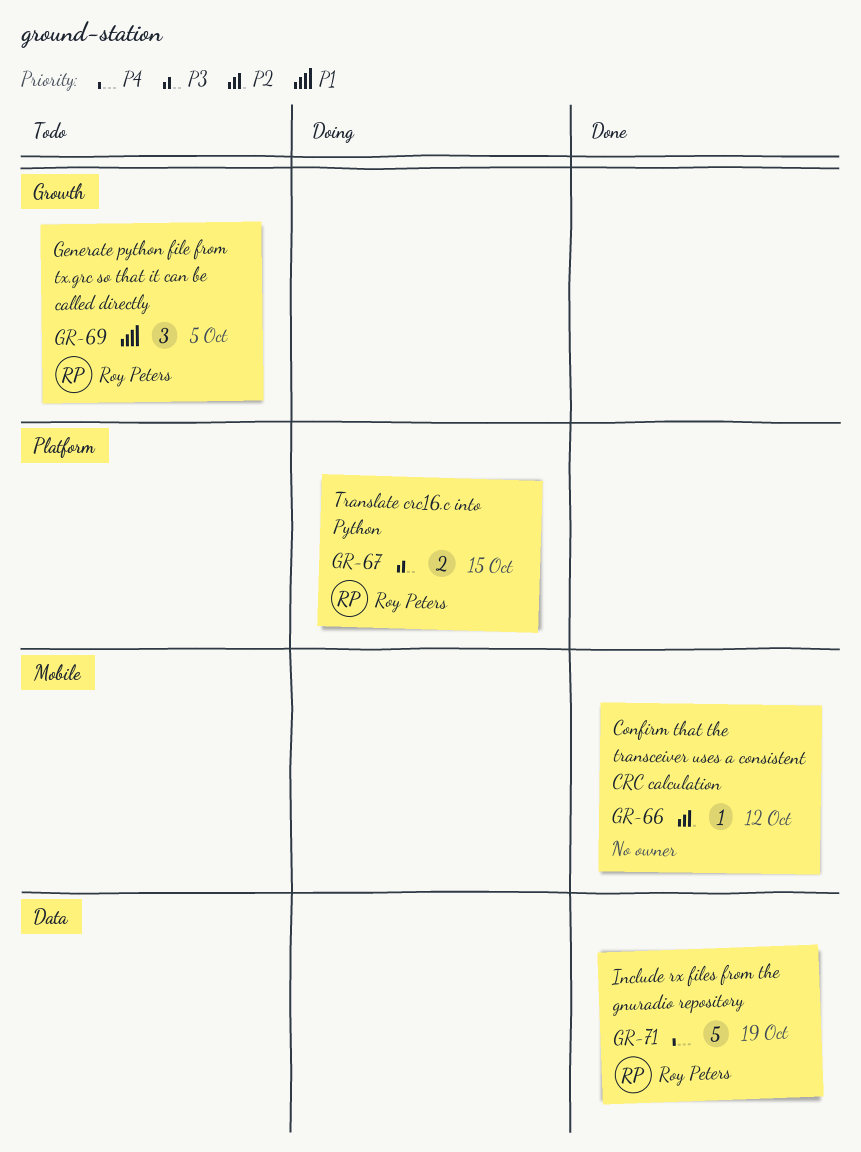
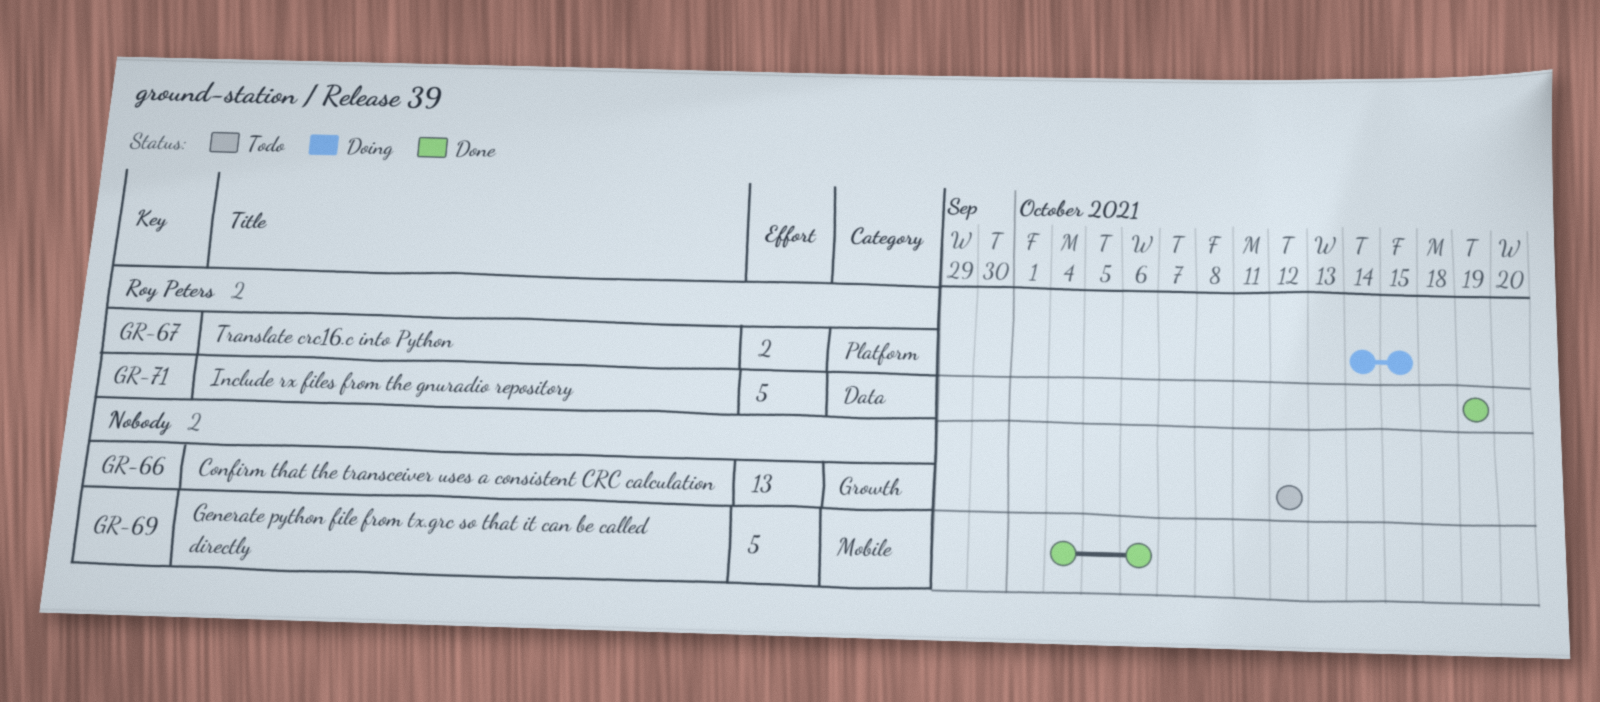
GR-66, status: Done -> Todo
GR-66, label: Mobile -> Growth
GR-66, estimate: 1 -> 13
GR-69, status: Todo -> Done
GR-69, owner: Roy Peters -> none
GR-69, label: Growth -> Mobile
GR-69, estimate: 3 -> 5
GR-69, due: Oct 5 -> Oct 6

